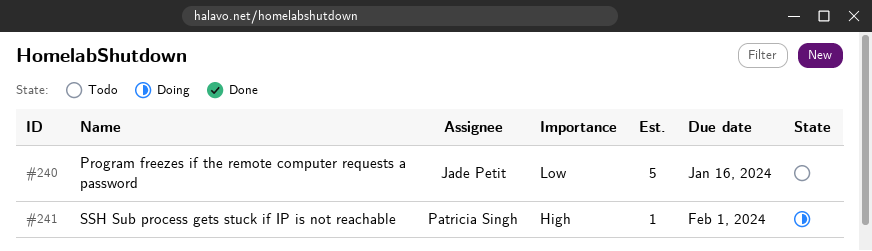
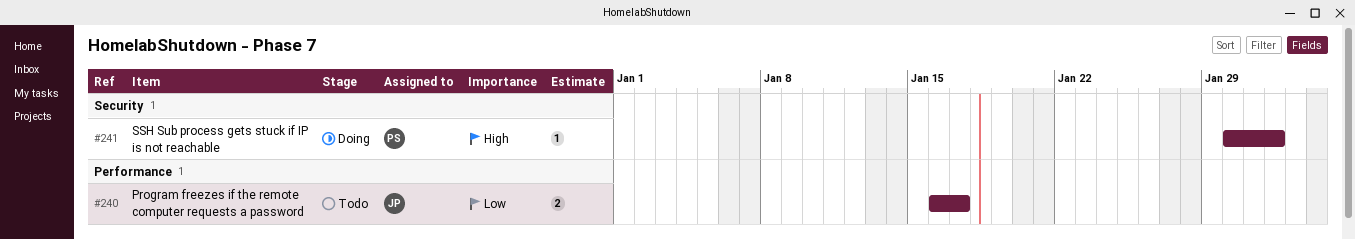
#240, estimate: 5 -> 2
#240, due: Jan 16 -> Jan 17

